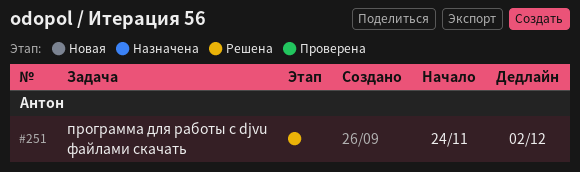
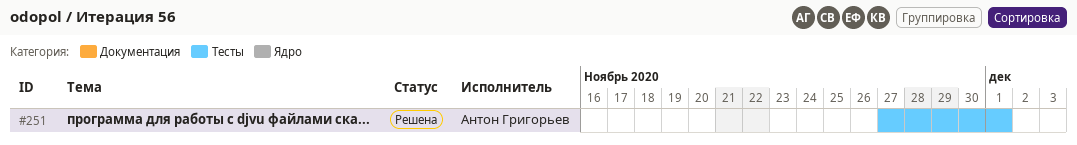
#251, start: Nov 24 -> Nov 27
#251, due: Dec 2 -> Dec 1

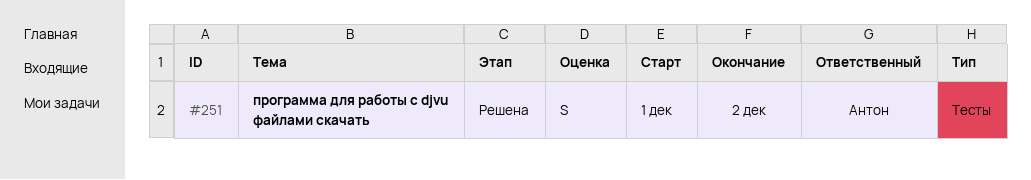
#251, start: Nov 27 -> Dec 1
#251, due: Dec 1 -> Dec 2

